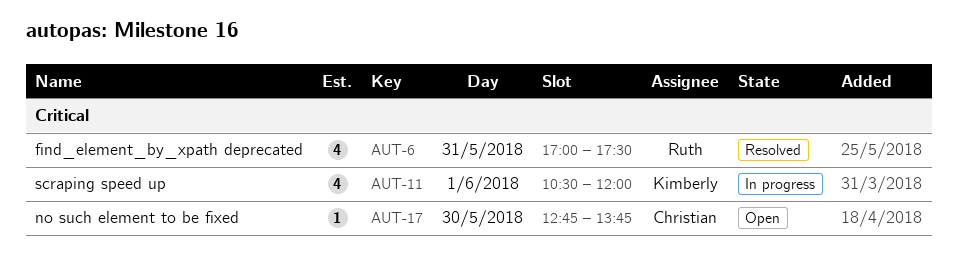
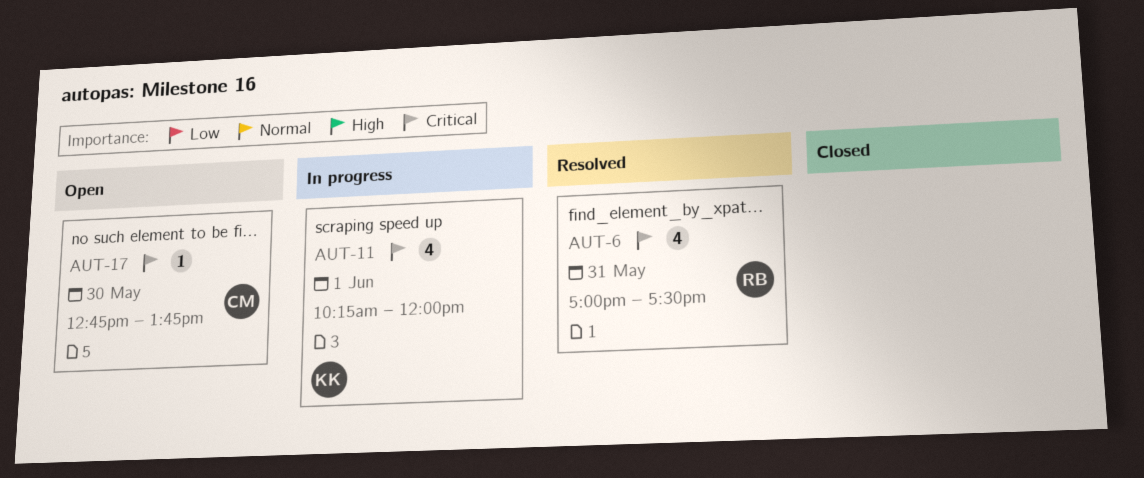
AUT-11, begins: 10:30 -> 10:15

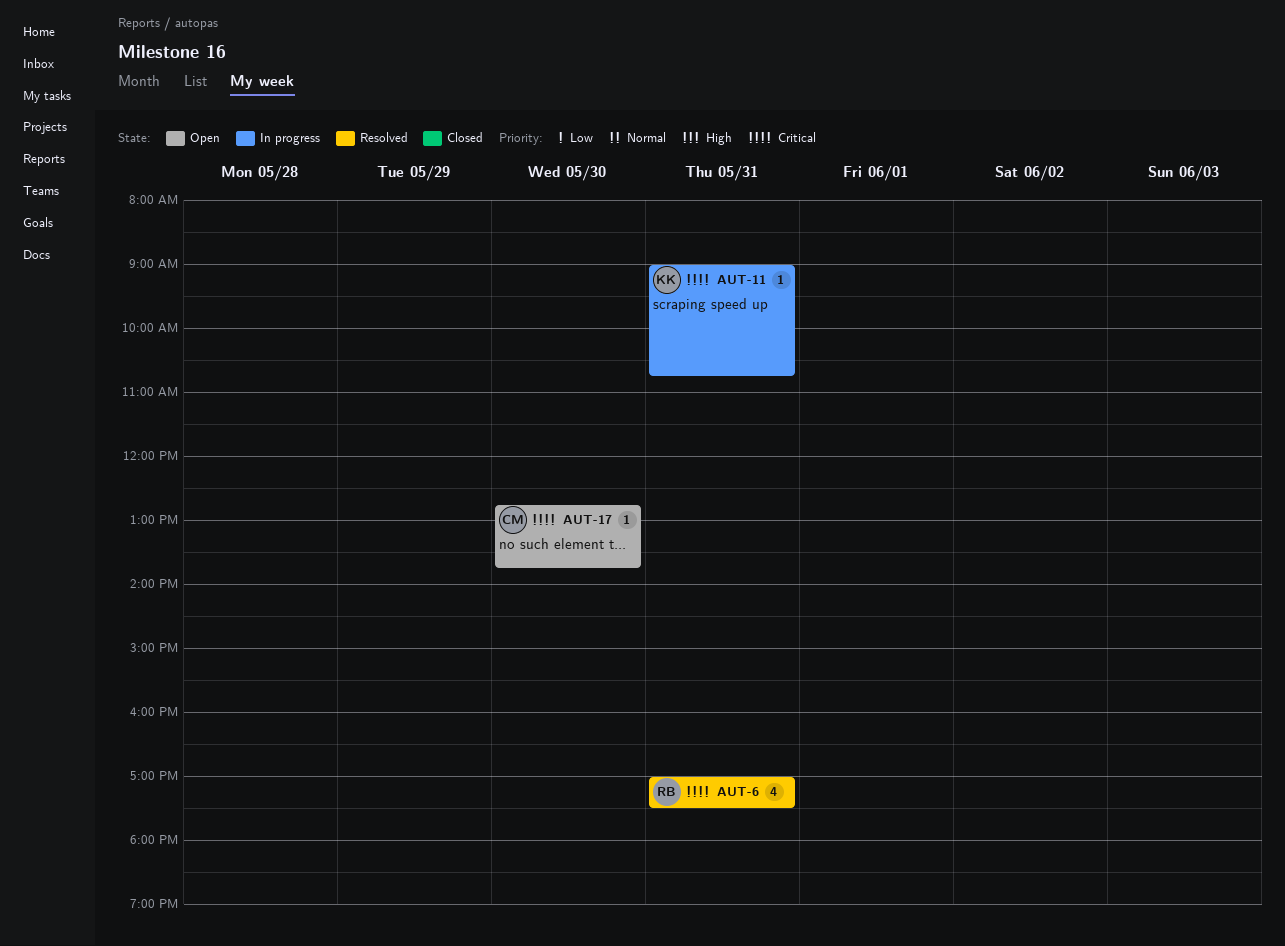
AUT-11, estimate: 4 -> 1
AUT-11, day: Jun 1 -> May 31
AUT-11, begins: 10:15 -> 09:00
AUT-11, ends: 12:00 -> 10:45

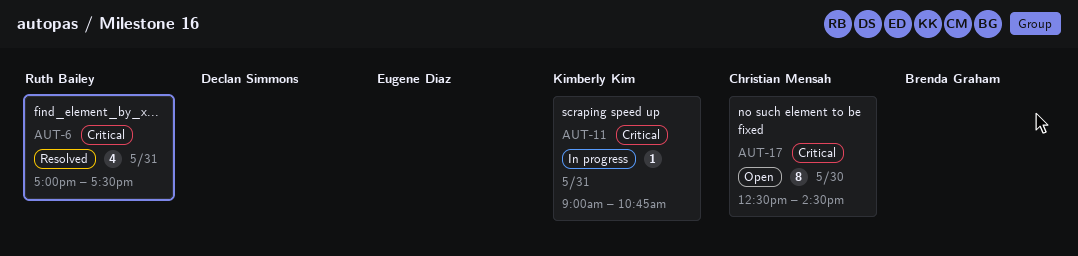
AUT-17, estimate: 1 -> 8
AUT-17, begins: 12:45 -> 12:30
AUT-17, ends: 13:45 -> 14:30

